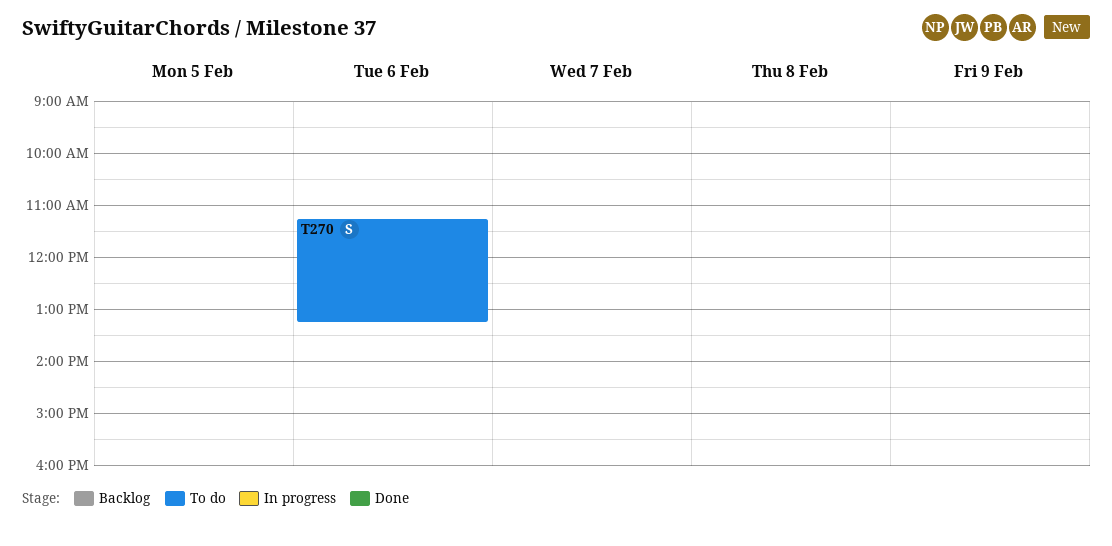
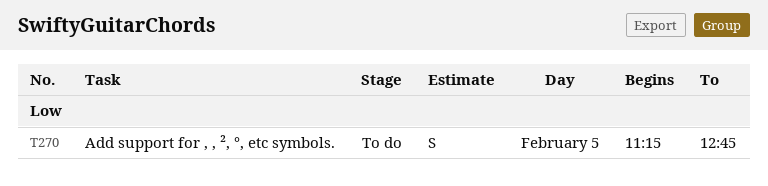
T270, day: Feb 6 -> Feb 5
T270, ends: 13:15 -> 12:45

